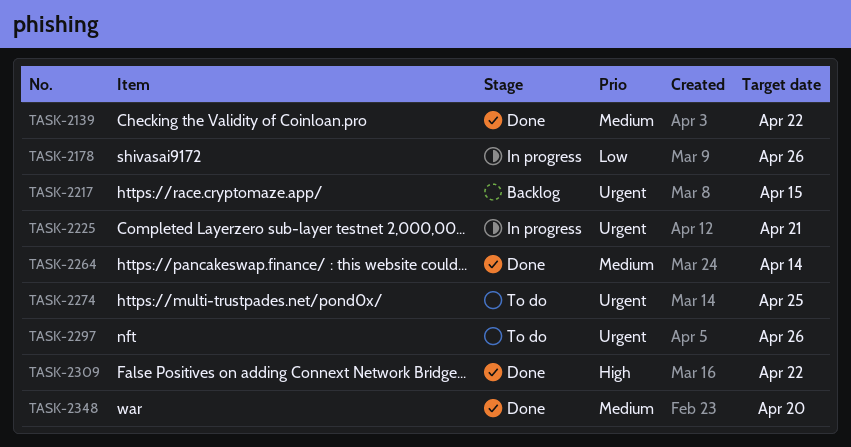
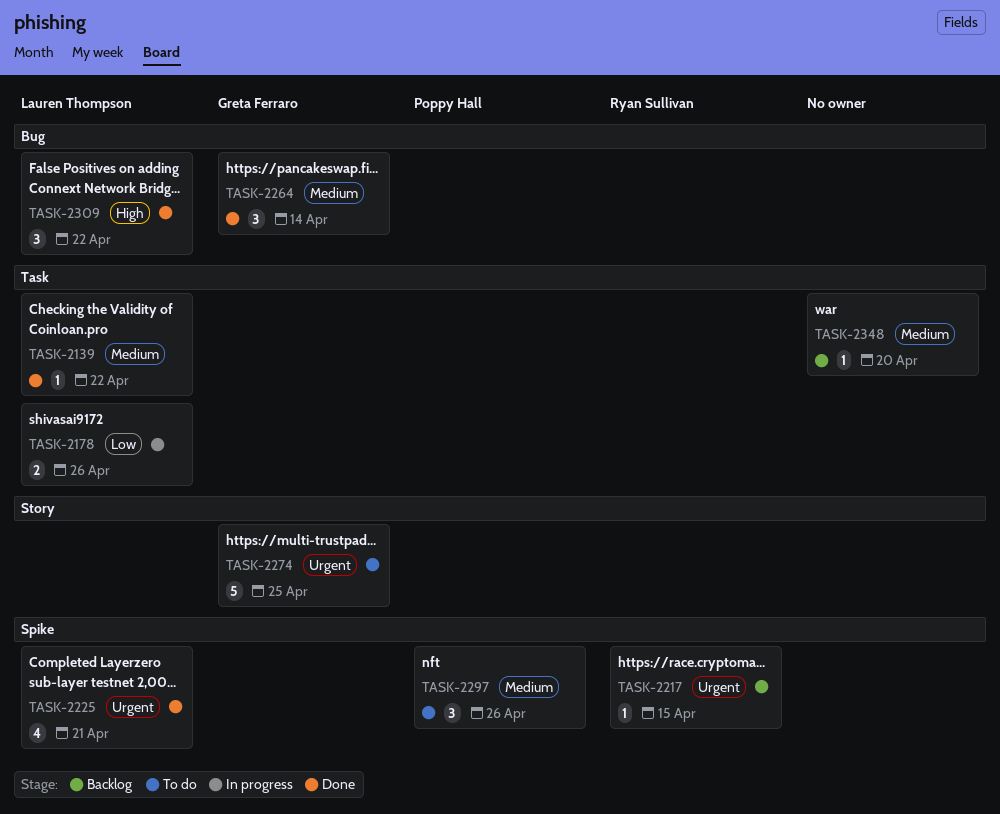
TASK-2225, status: In progress -> Done
TASK-2297, priority: Urgent -> Medium
TASK-2348, status: Done -> Backlog

